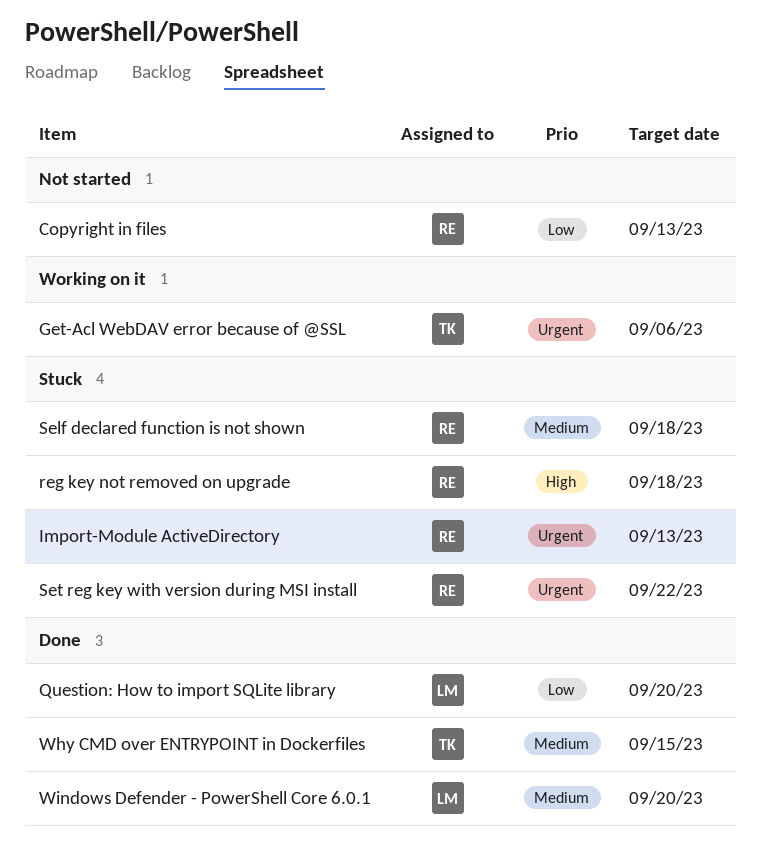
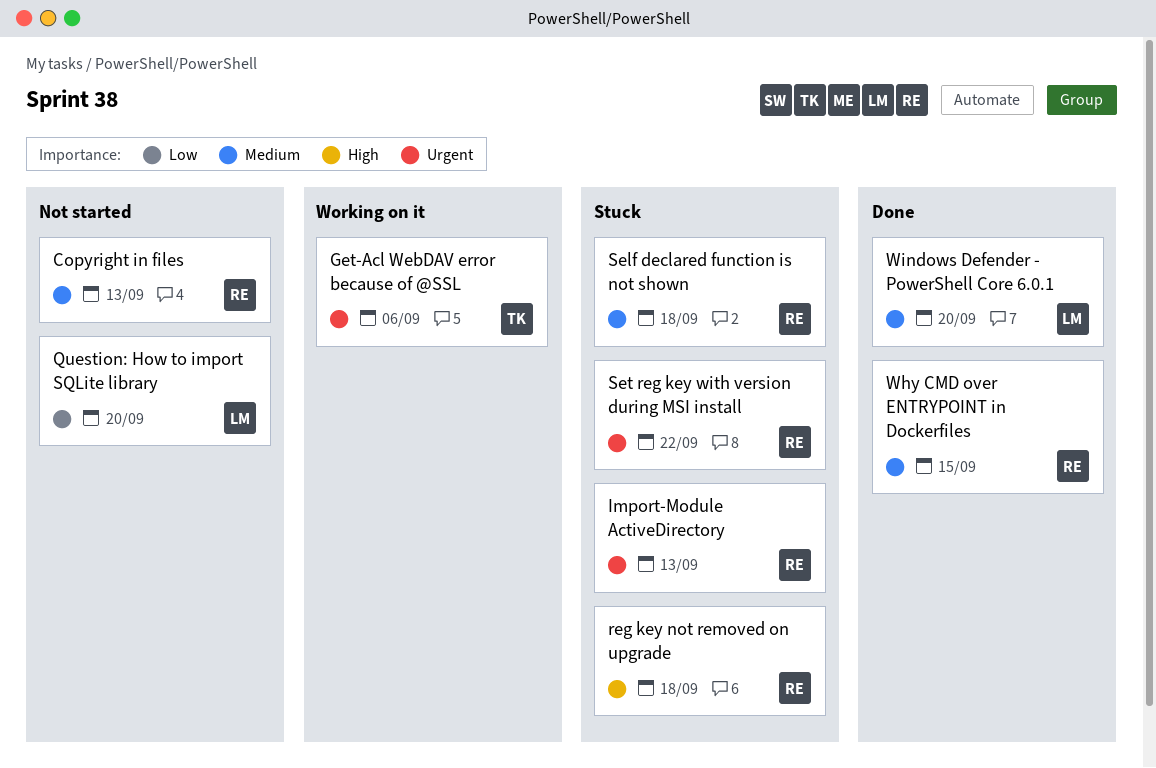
Copyright in files, priority: Low -> Medium
Question: How to import SQLite library, status: Done -> Not started
Why CMD over ENTRYPOINT in Dockerfiles, owner: TK -> RE

